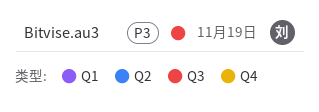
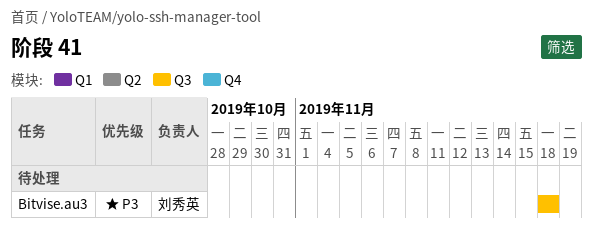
Bitvise.au3, due: Nov 19 -> Nov 18

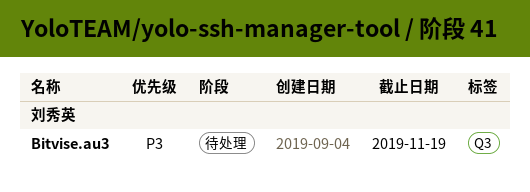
Bitvise.au3, due: Nov 18 -> Nov 19

